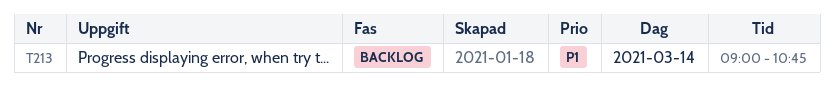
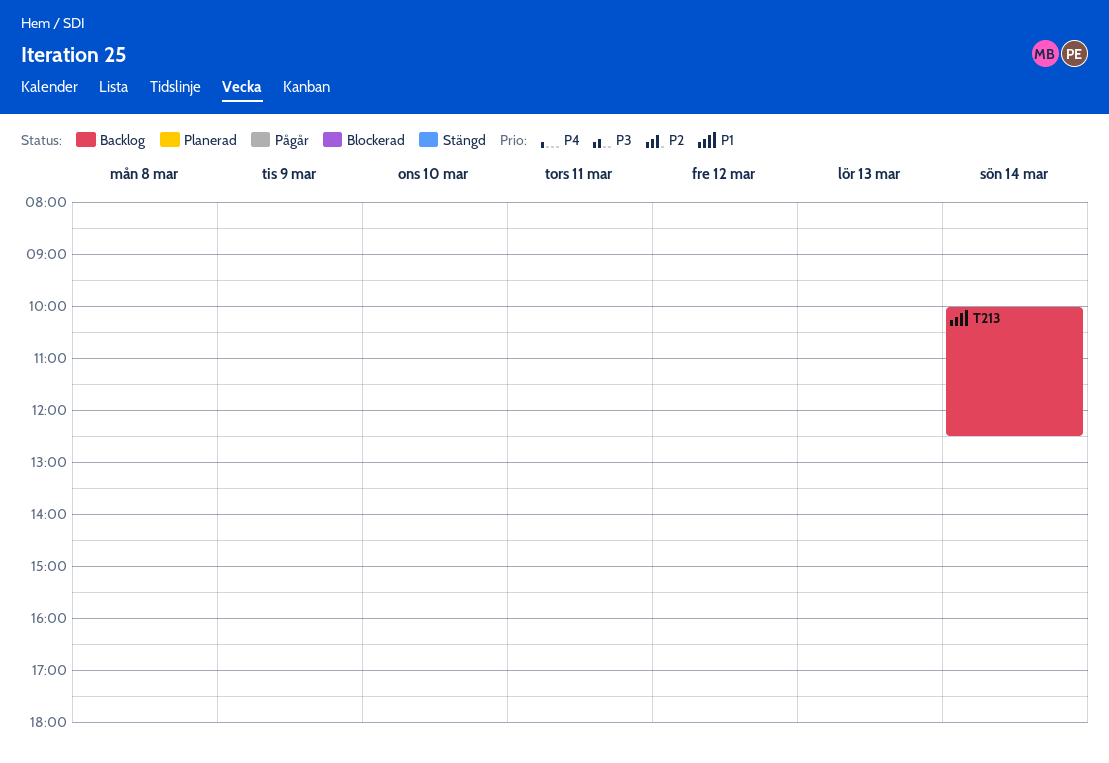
T213, begins: 09:00 -> 10:00
T213, ends: 10:45 -> 12:30

